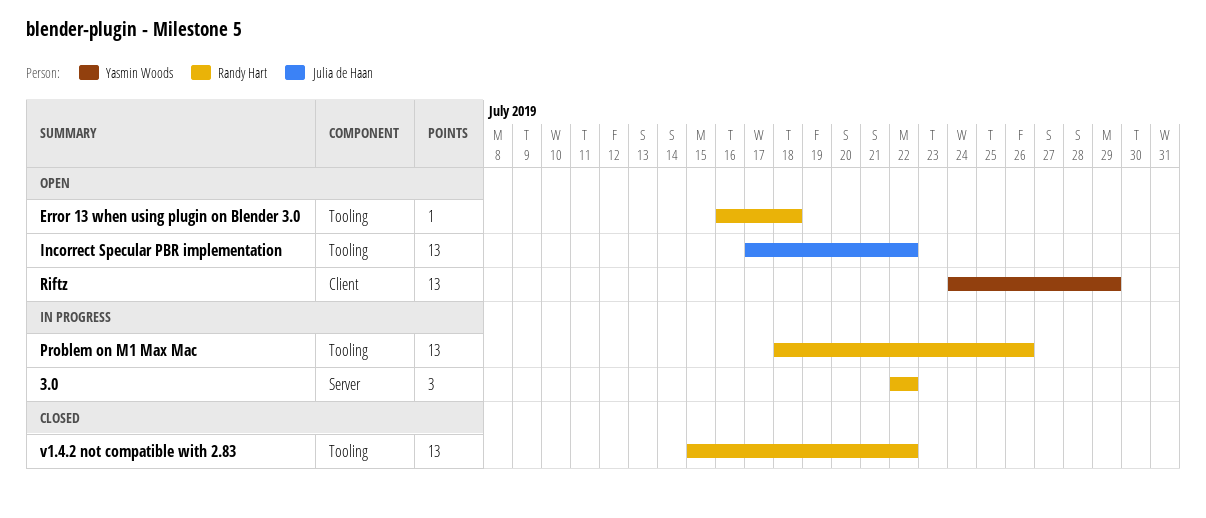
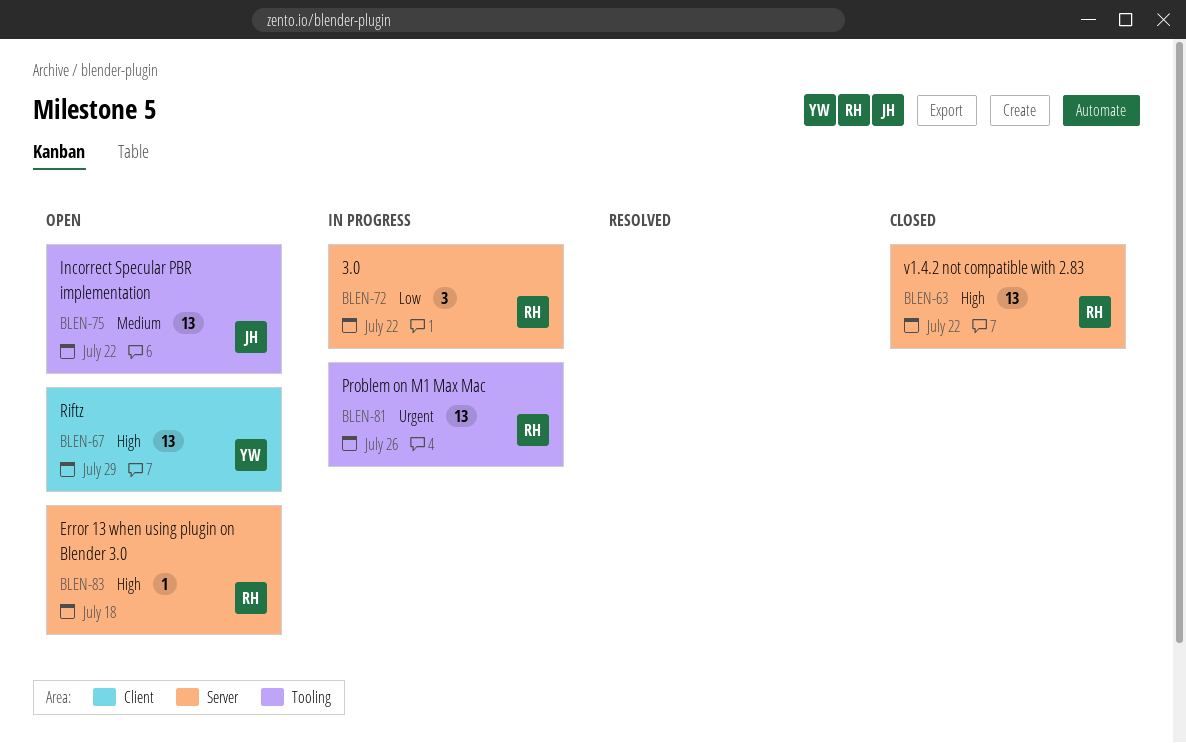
Error 13 when using plugin on Blender 3.0, label: Tooling -> Server
v1.4.2 not compatible with 2.83, label: Tooling -> Server

